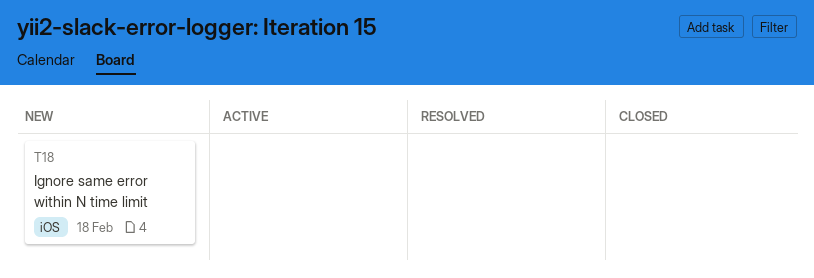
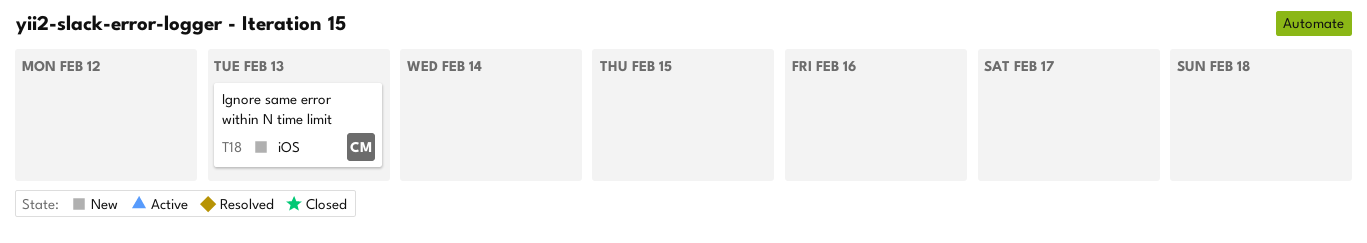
T18, due: Feb 18 -> Feb 13

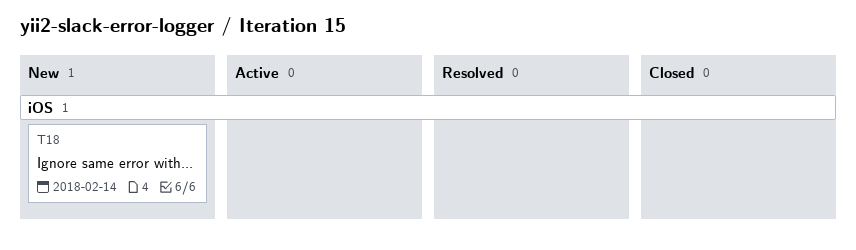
T18, due: Feb 13 -> Feb 14

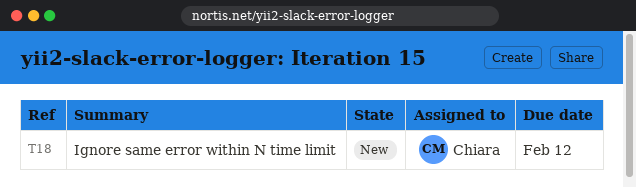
T18, due: Feb 14 -> Feb 12

